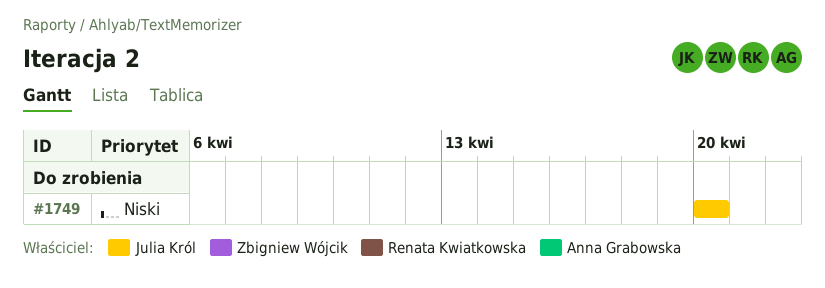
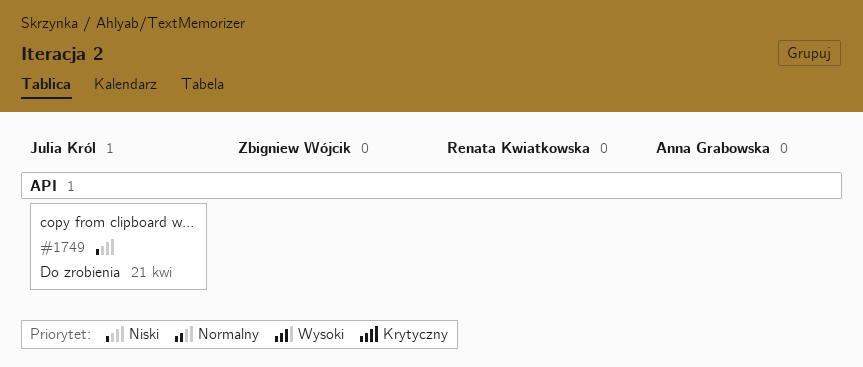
#1749, due: Apr 20 -> Apr 21

